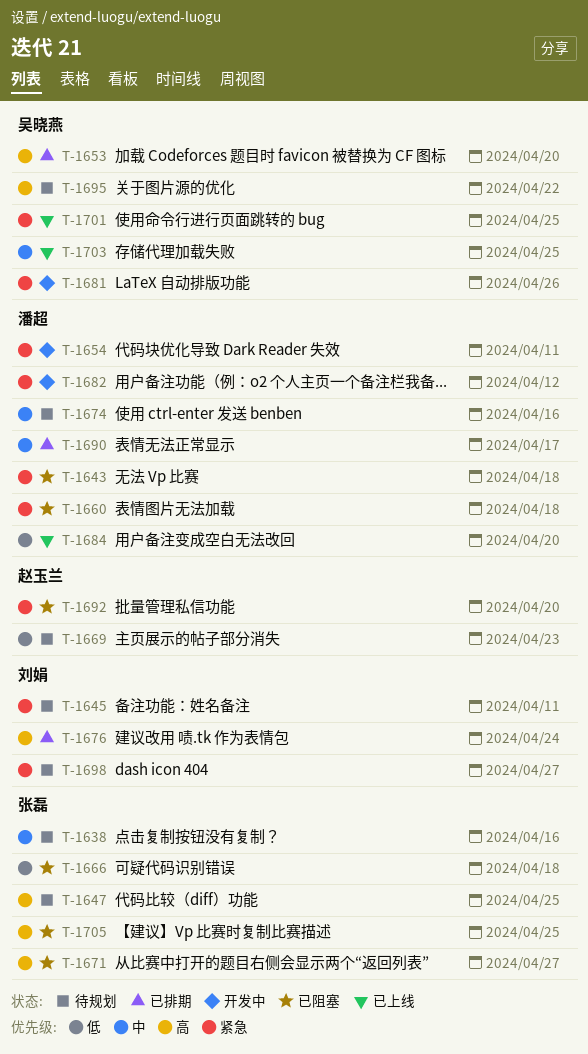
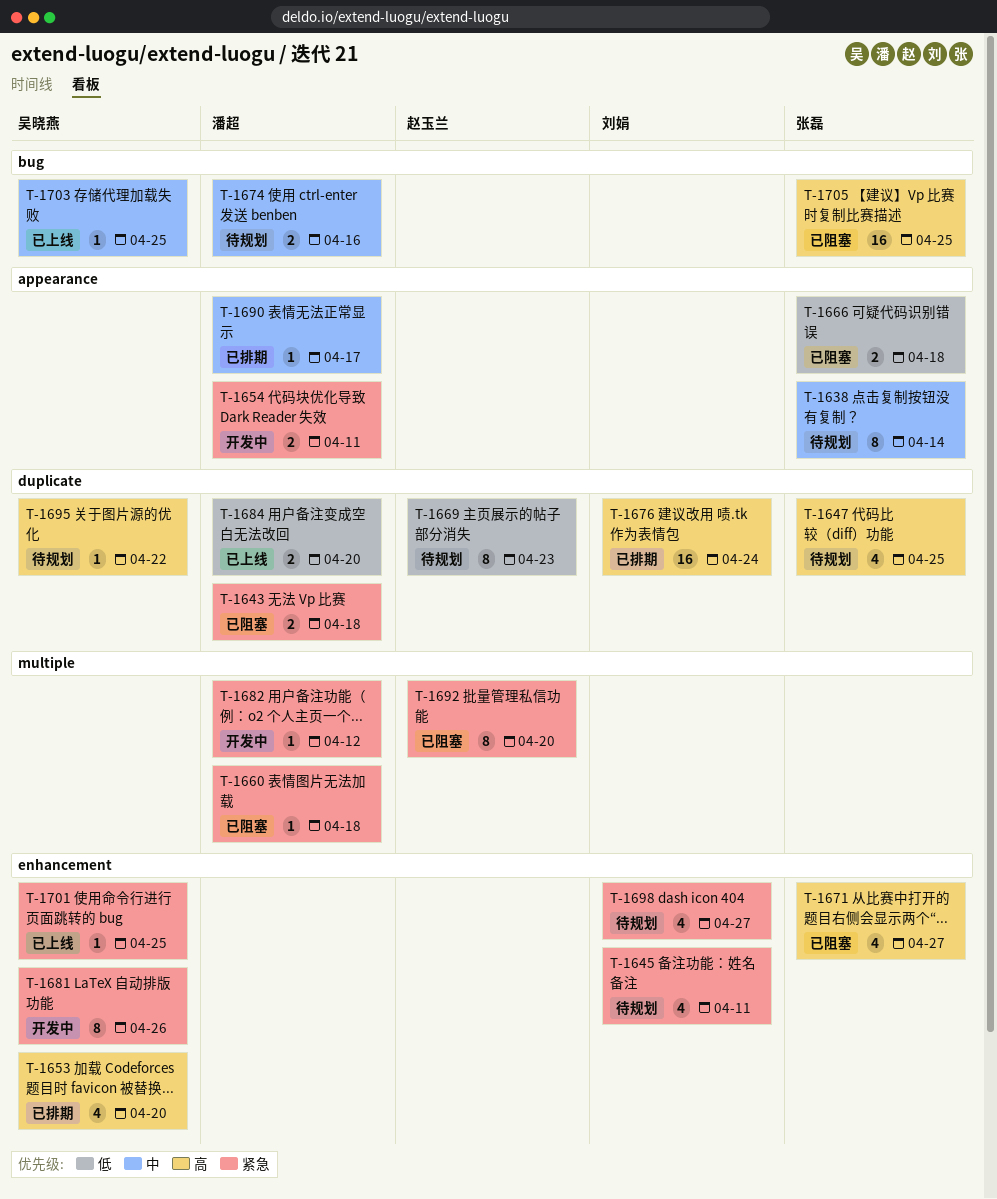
T-1638, due: Apr 16 -> Apr 14

